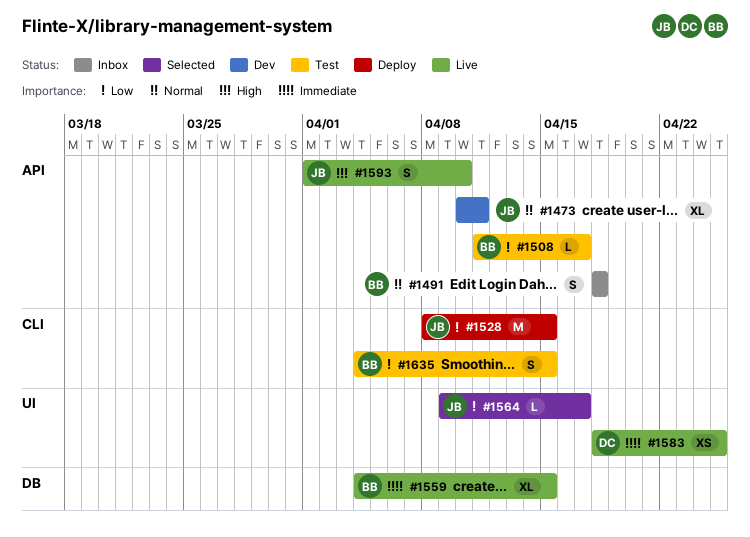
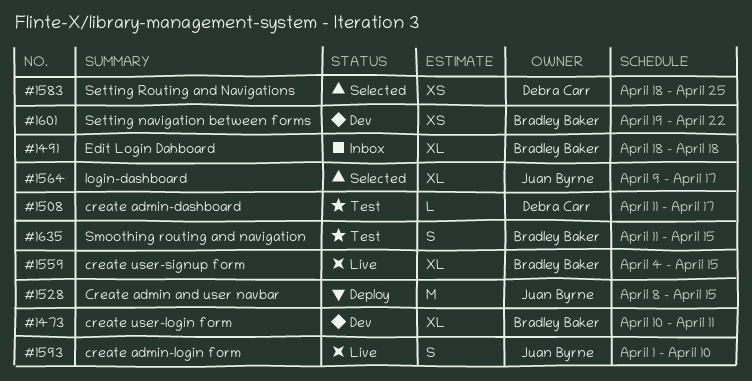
#1473, owner: Juan Byrne -> Bradley Baker
#1491, estimate: S -> XL
#1508, owner: Bradley Baker -> Debra Carr
#1564, estimate: L -> XL
#1583, status: Live -> Selected
#1601: none -> present
#1635, start: Apr 4 -> Apr 11

